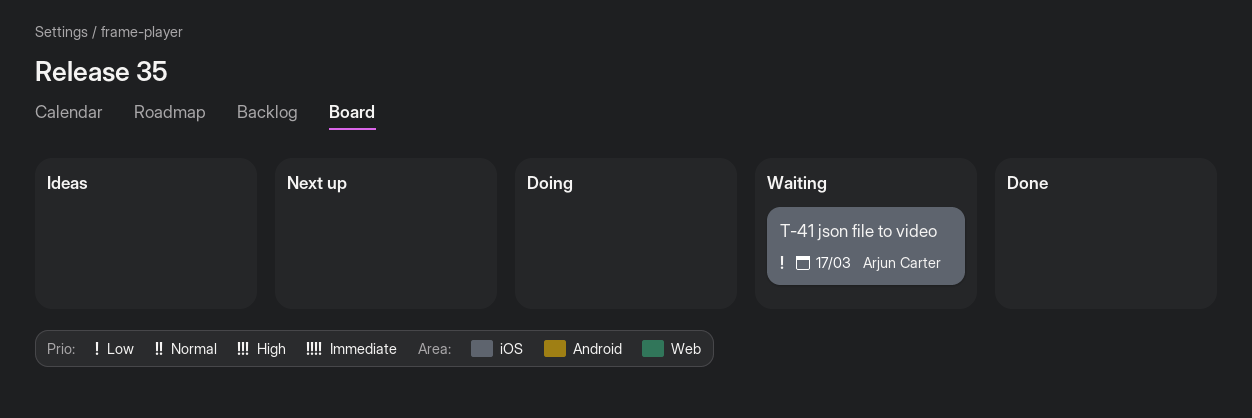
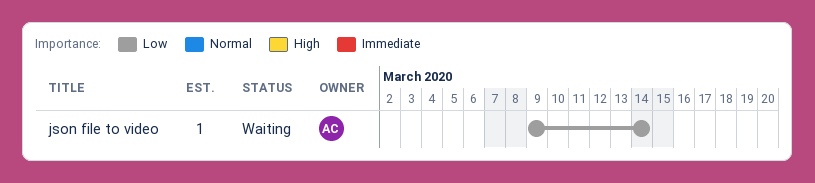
json file to video, due: Mar 17 -> Mar 14

